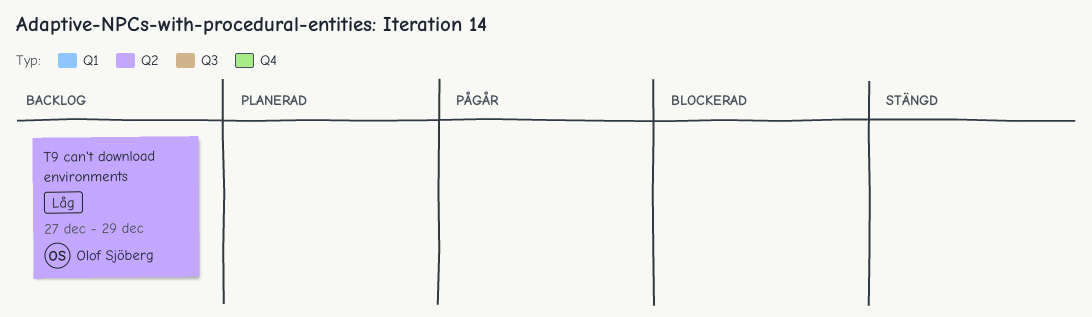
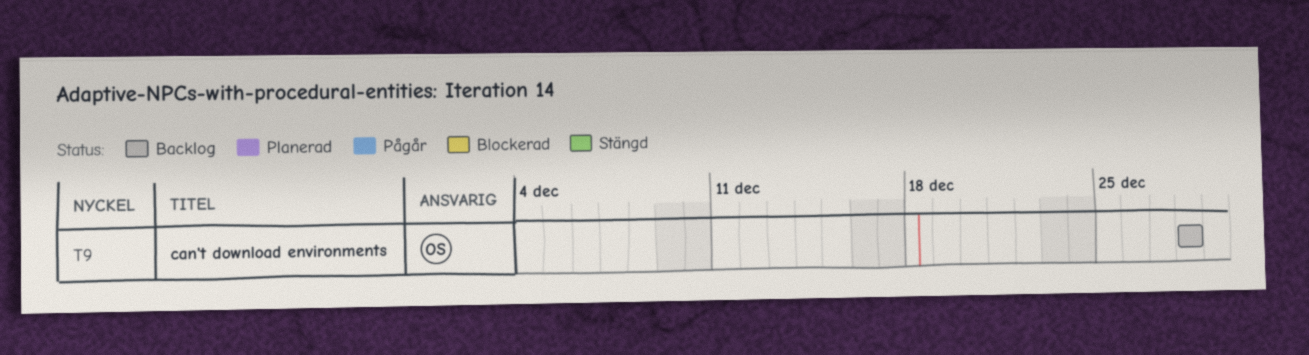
T9, start: Dec 27 -> Dec 28
T9, due: Dec 29 -> Dec 28

